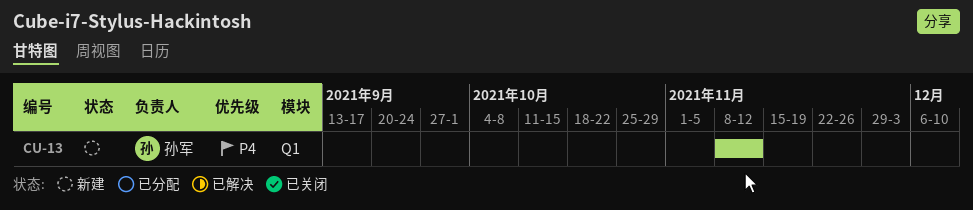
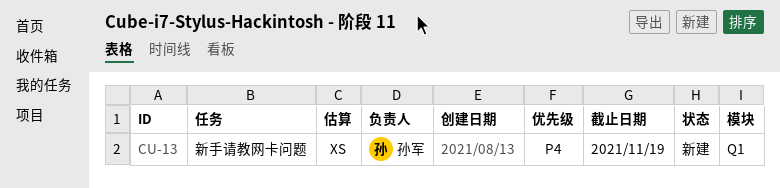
CU-13, due: Nov 12 -> Nov 19

